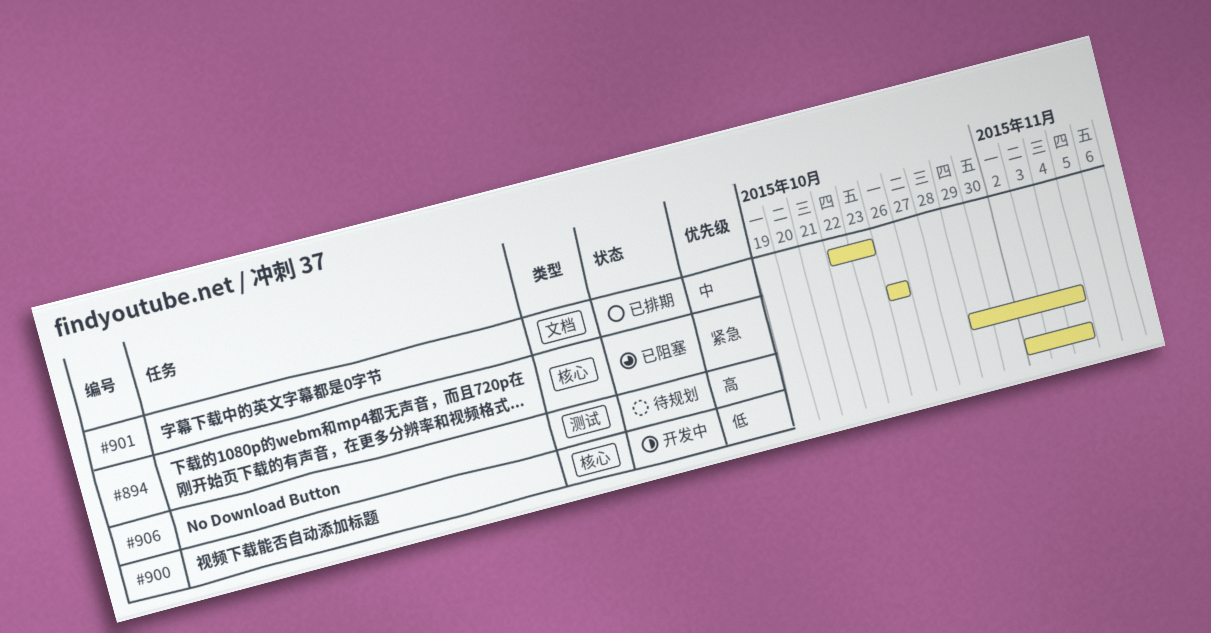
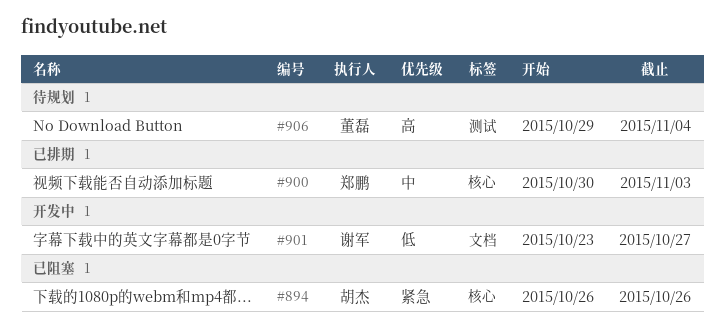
#900, status: 开发中 -> 已排期
#900, priority: 低 -> 中
#900, start: Nov 2 -> Oct 30
#900, due: Nov 4 -> Nov 3
#901, status: 已排期 -> 开发中
#901, priority: 中 -> 低
#901, start: Oct 22 -> Oct 23
#901, due: Oct 23 -> Oct 27

